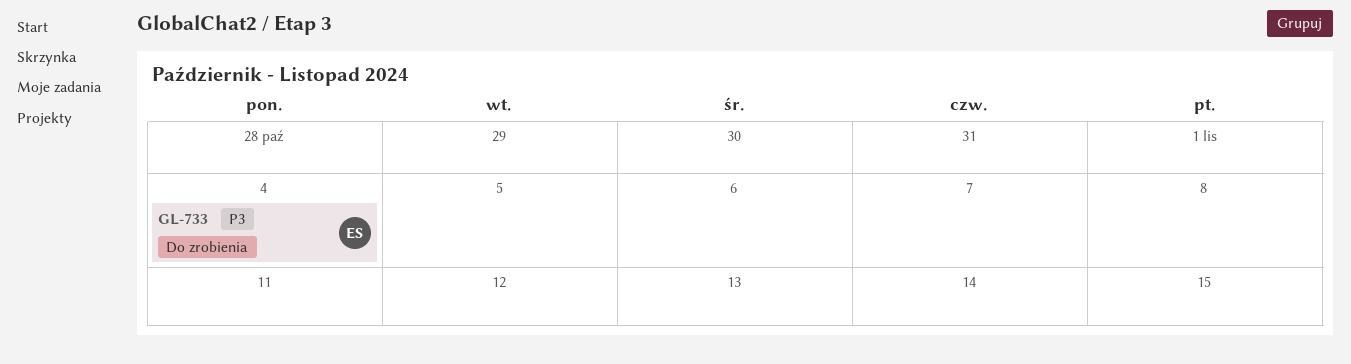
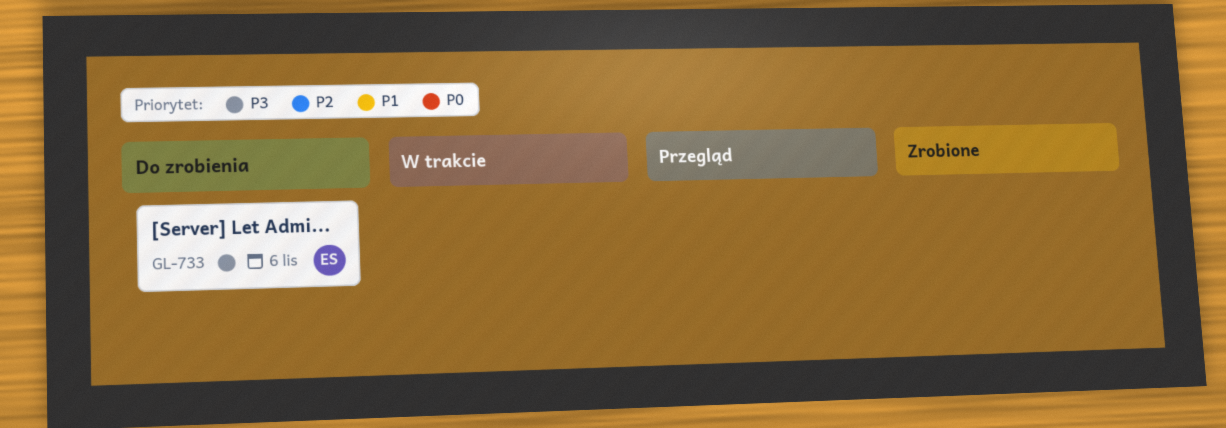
GL-733, due: Nov 4 -> Nov 6

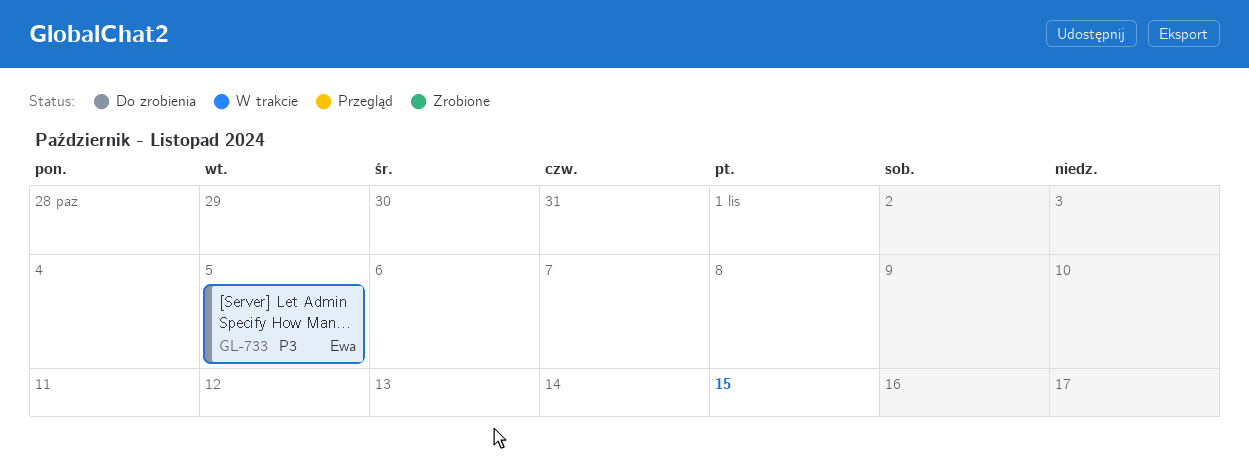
GL-733, due: Nov 6 -> Nov 5

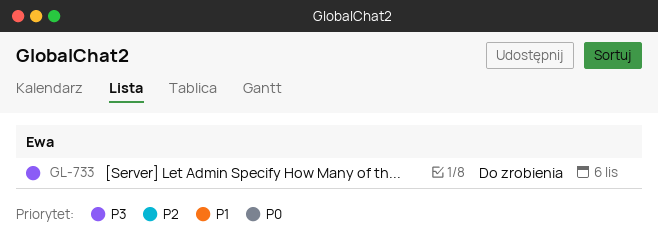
GL-733, due: Nov 5 -> Nov 6

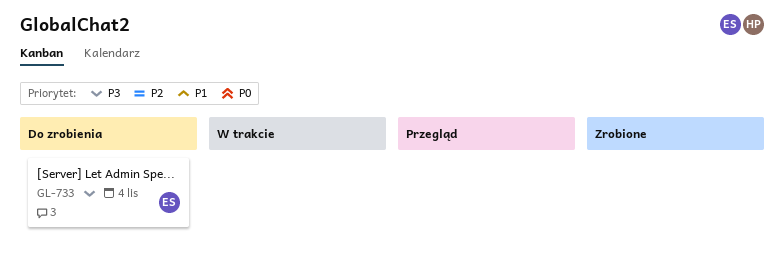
GL-733, due: Nov 6 -> Nov 4

